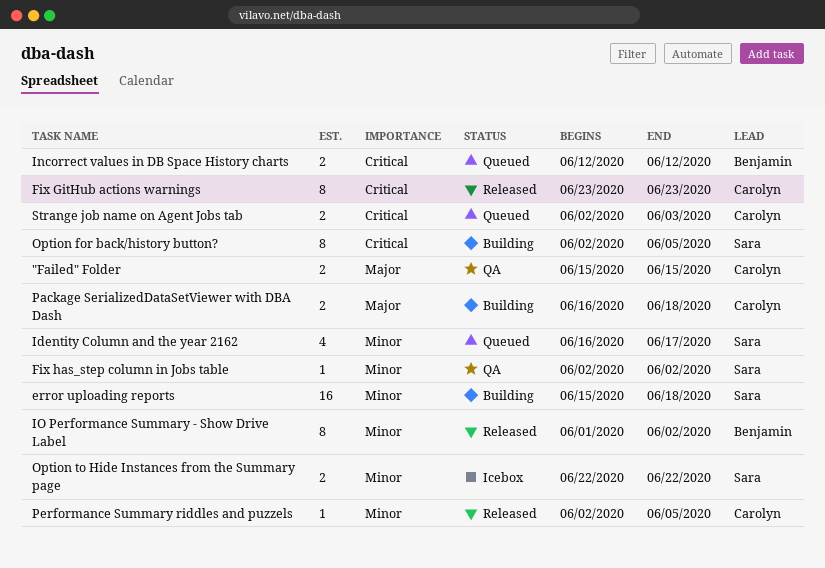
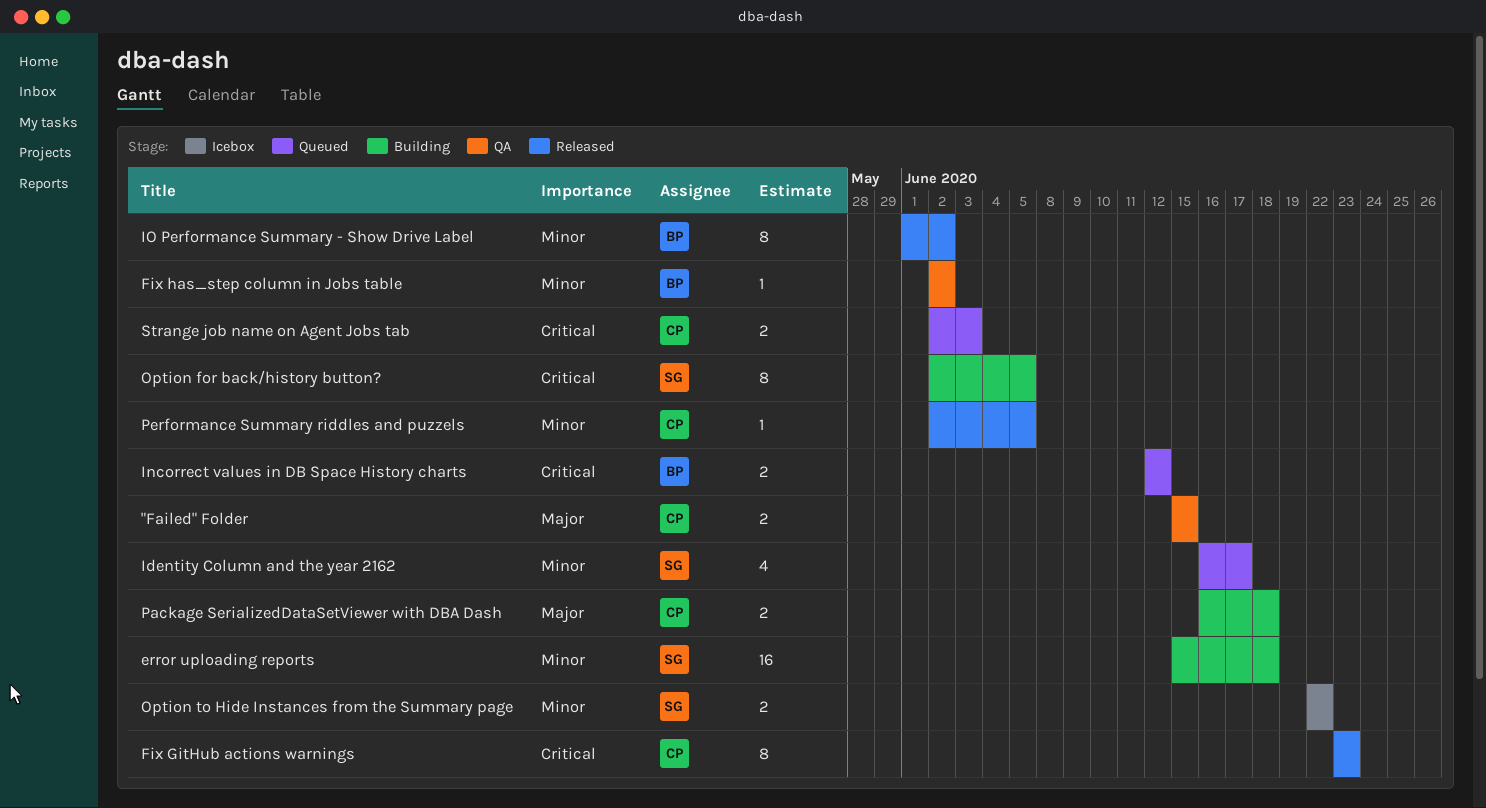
Fix has_step column in Jobs table, owner: Sara -> Benjamin

